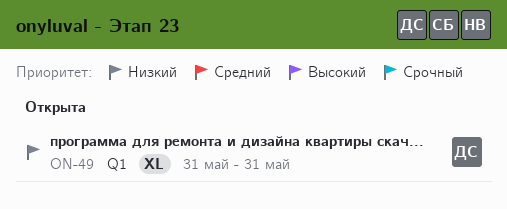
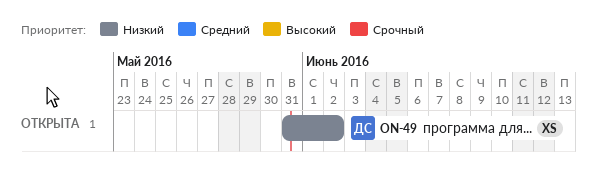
ON-49, estimate: XL -> XS
ON-49, due: May 31 -> Jun 2

